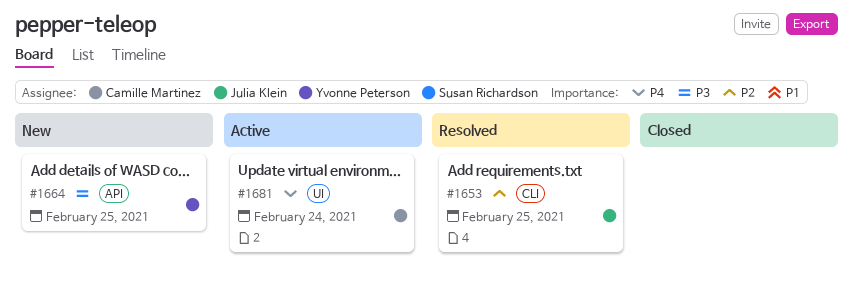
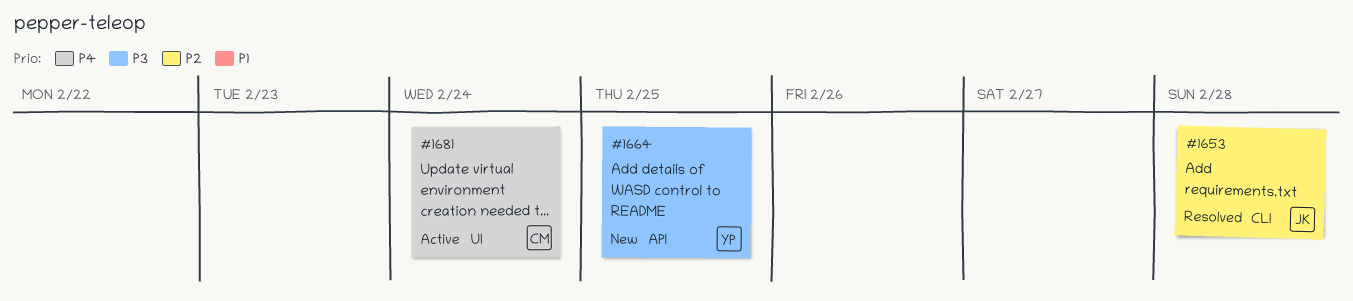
#1653, due: Feb 25 -> Feb 28

